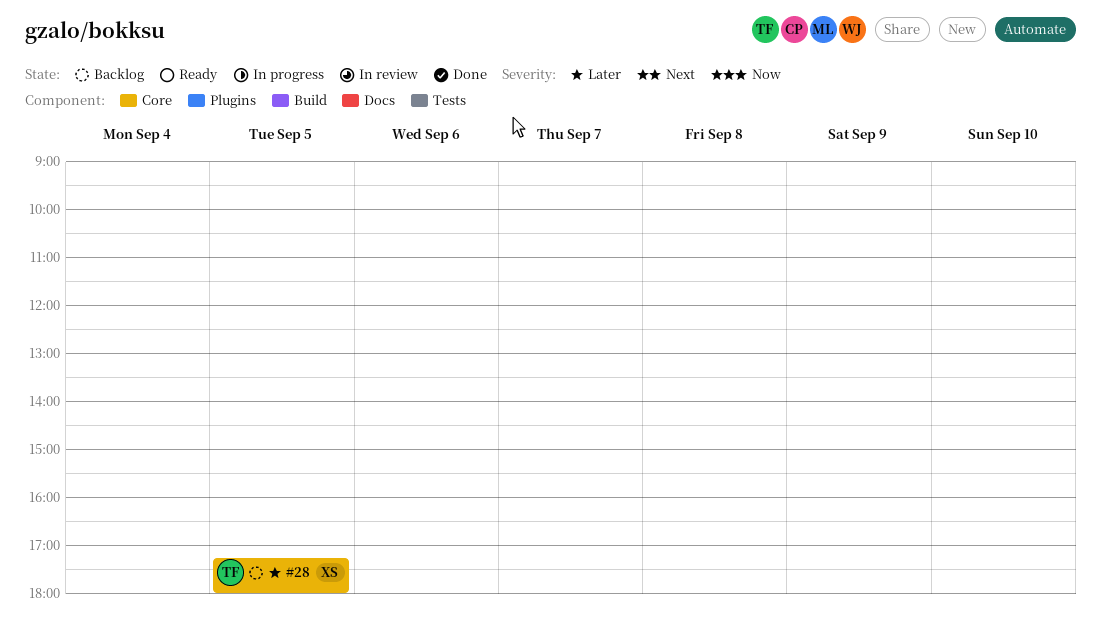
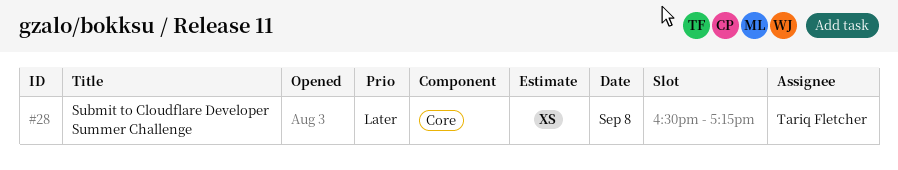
#28, day: Sep 5 -> Sep 8
#28, begins: 17:15 -> 16:30
#28, ends: 18:00 -> 17:15

